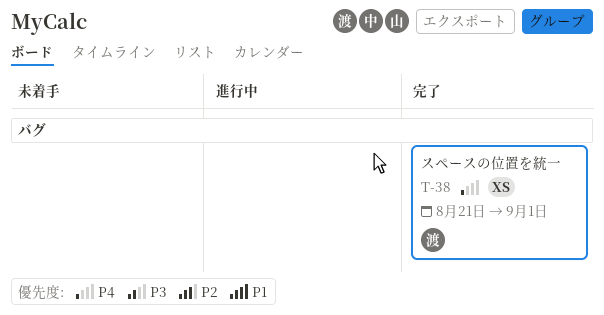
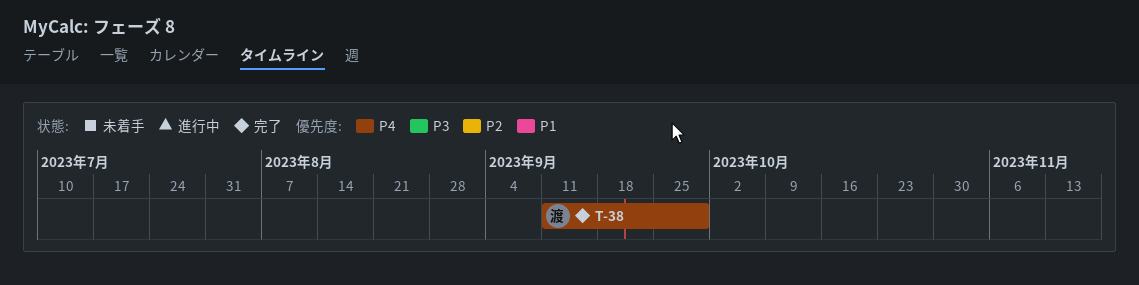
T-38, start: Aug 21 -> Sep 11
T-38, due: Sep 1 -> Sep 29

